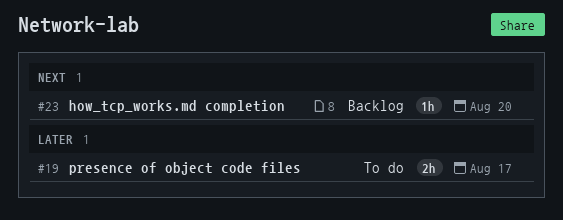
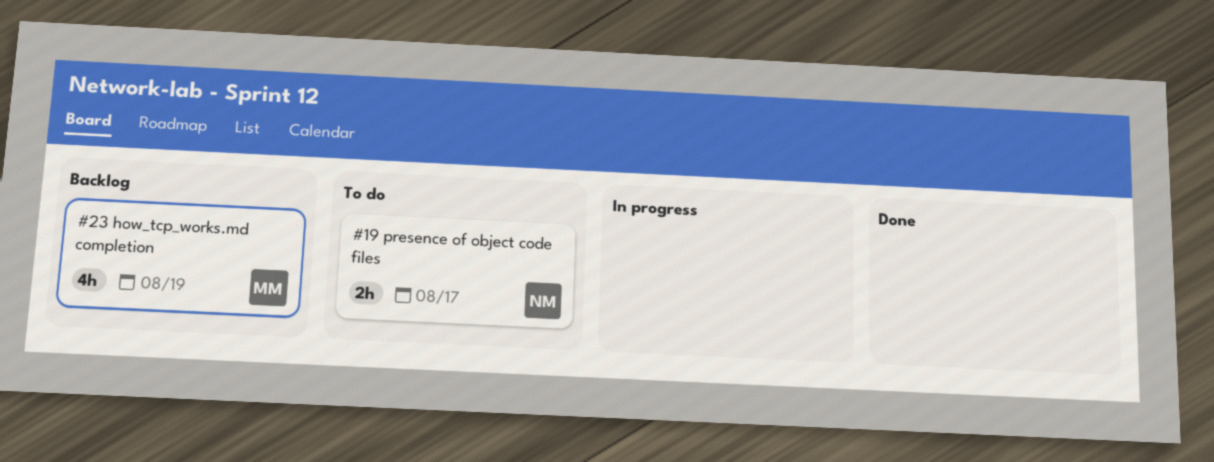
#23, estimate: 1h -> 4h
#23, due: Aug 20 -> Aug 19

